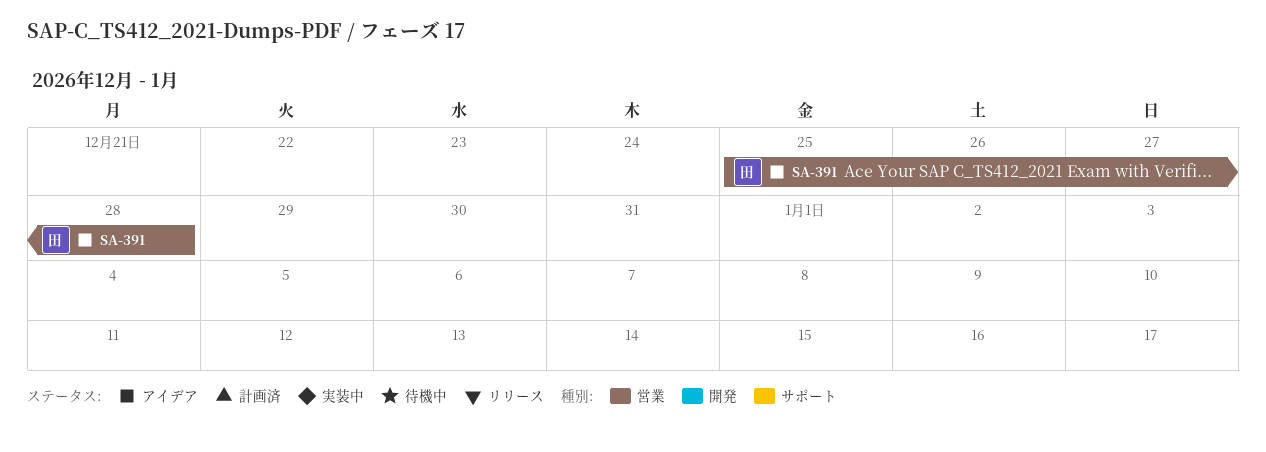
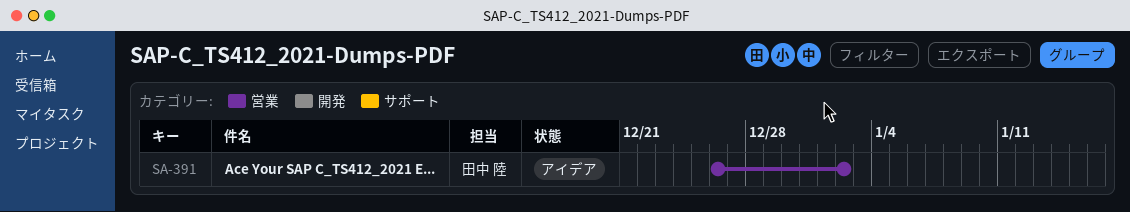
SA-391, start: Dec 25 -> Dec 26
SA-391, due: Dec 28 -> Jan 2

